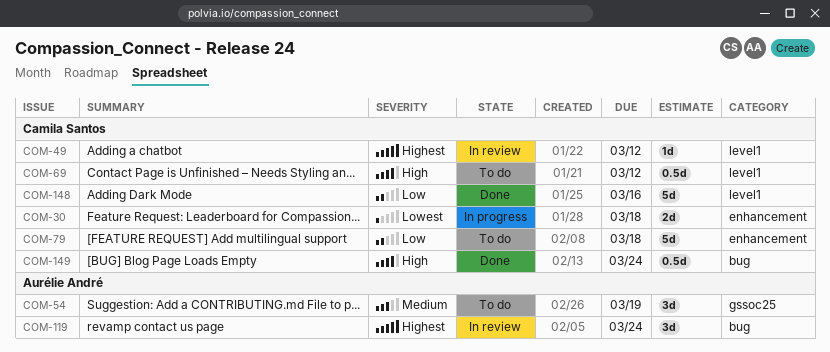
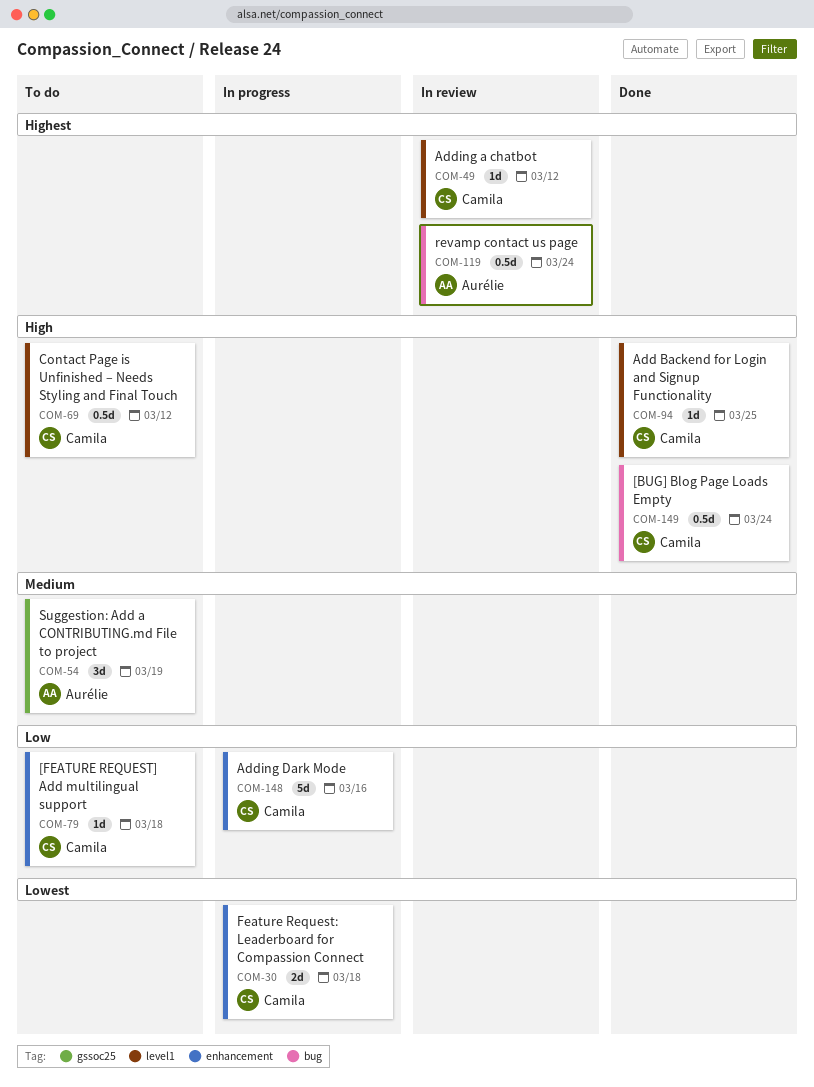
COM-79, estimate: 5d -> 1d
COM-94: none -> present
COM-119, estimate: 3d -> 0.5d
COM-148, status: Done -> In progress
COM-148, label: level1 -> enhancement

